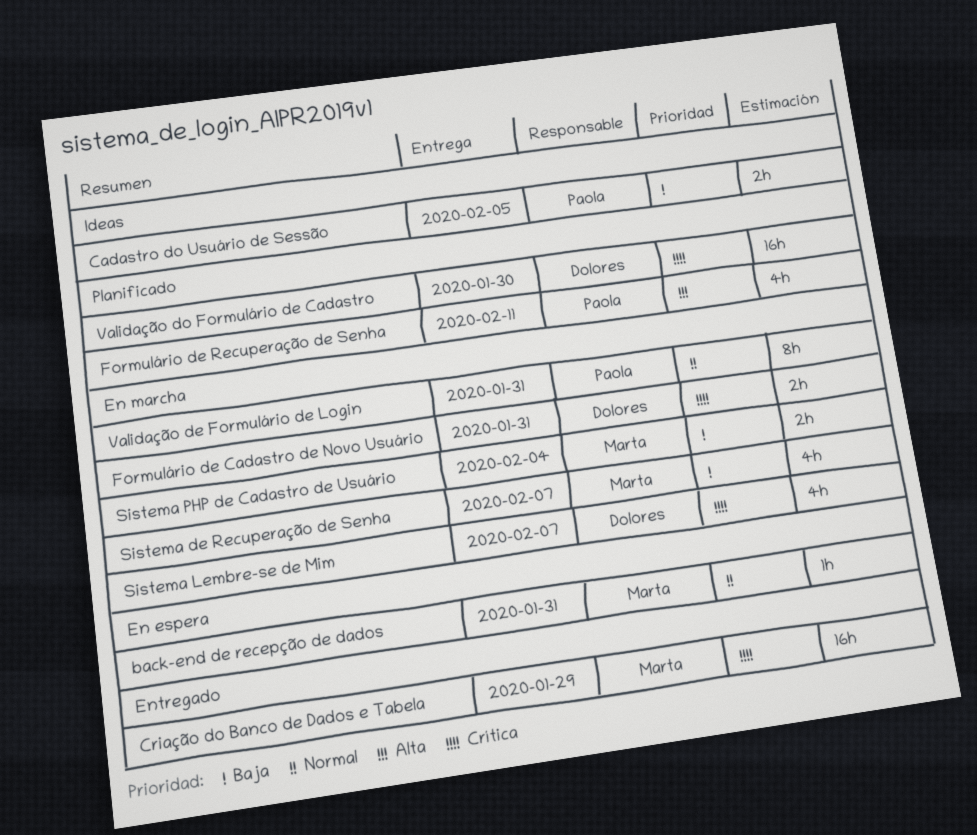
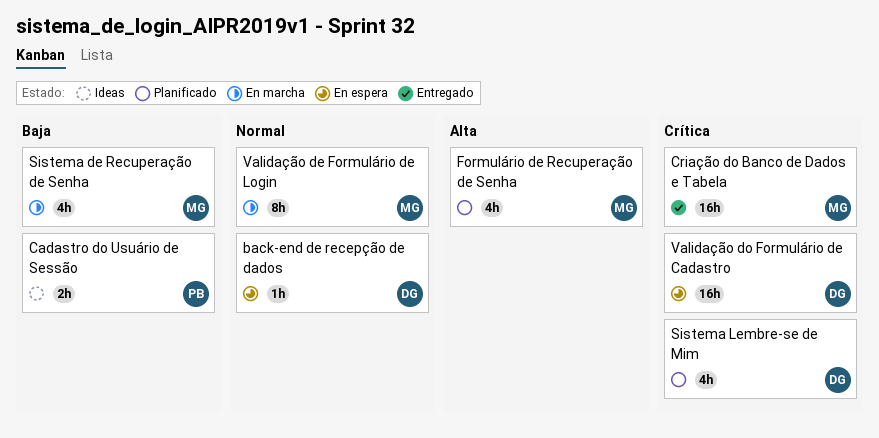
back-end de recepção de dados, owner: Marta -> Dolores
Formulário de Cadastro de Novo Usuário: present -> none
Formulário de Recuperação de Senha, owner: Paola -> Marta
Sistema Lembre-se de Mim, status: En marcha -> Planificado
Sistema PHP de Cadastro de Usuário: present -> none
Validação de Formulário de Login, owner: Paola -> Marta
Validação do Formulário de Cadastro, status: Planificado -> En espera

